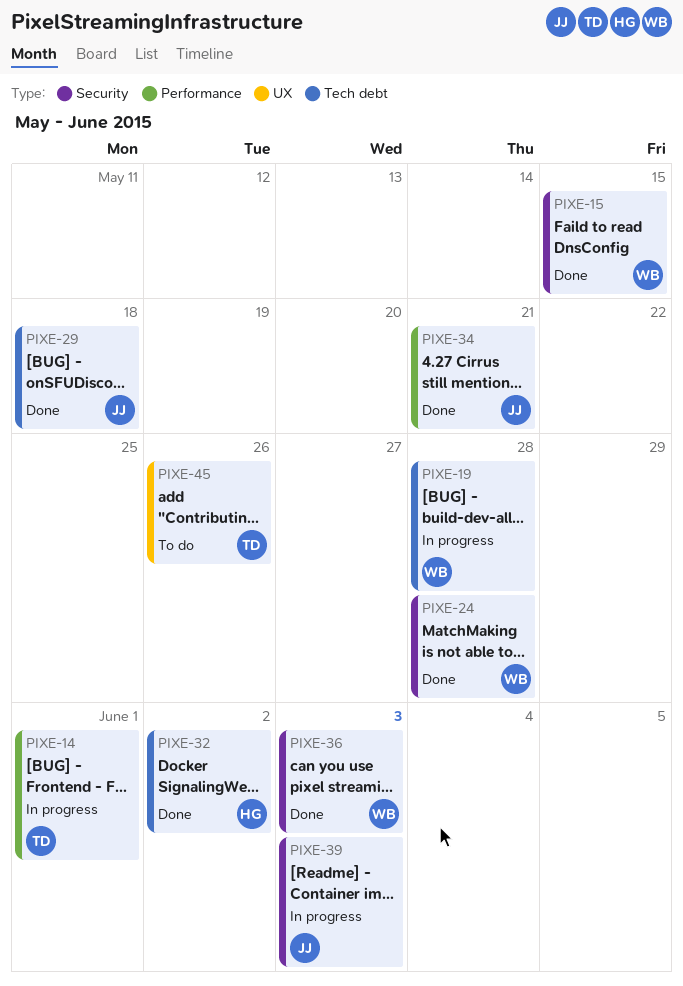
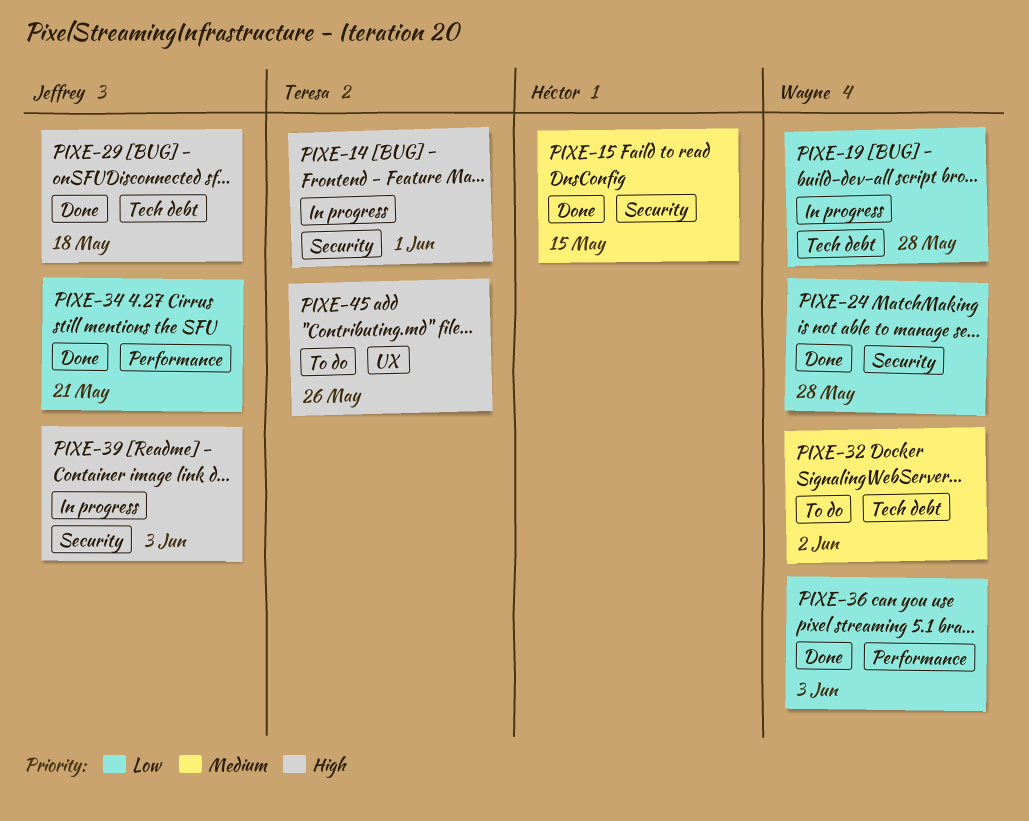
PIXE-14, label: Performance -> Security
PIXE-15, owner: Wayne -> Héctor
PIXE-32, status: Done -> To do
PIXE-32, owner: Héctor -> Wayne
PIXE-36, label: Security -> Performance

